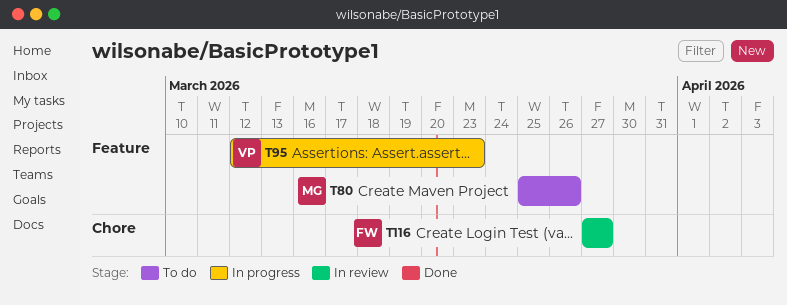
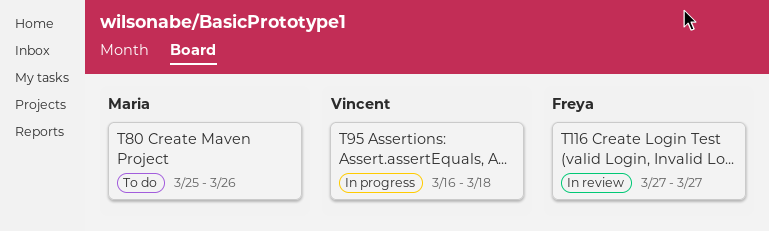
T95, start: Mar 12 -> Mar 16
T95, due: Mar 23 -> Mar 18

